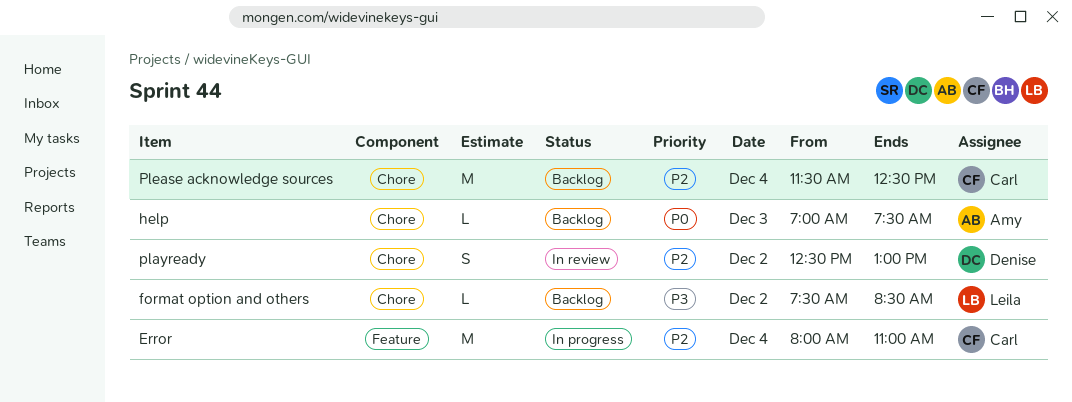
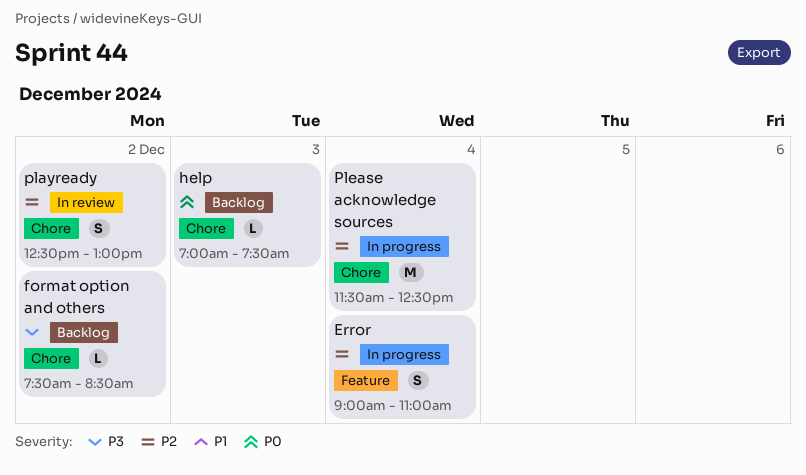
Error, estimate: M -> S
Error, begins: 08:00 -> 09:00
Please acknowledge sources, status: Backlog -> In progress

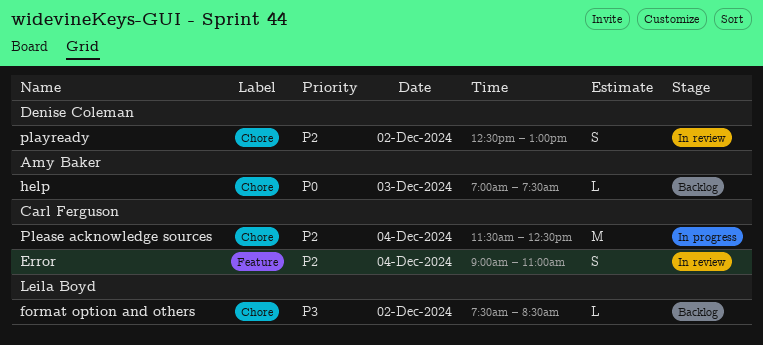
Error, status: In progress -> In review

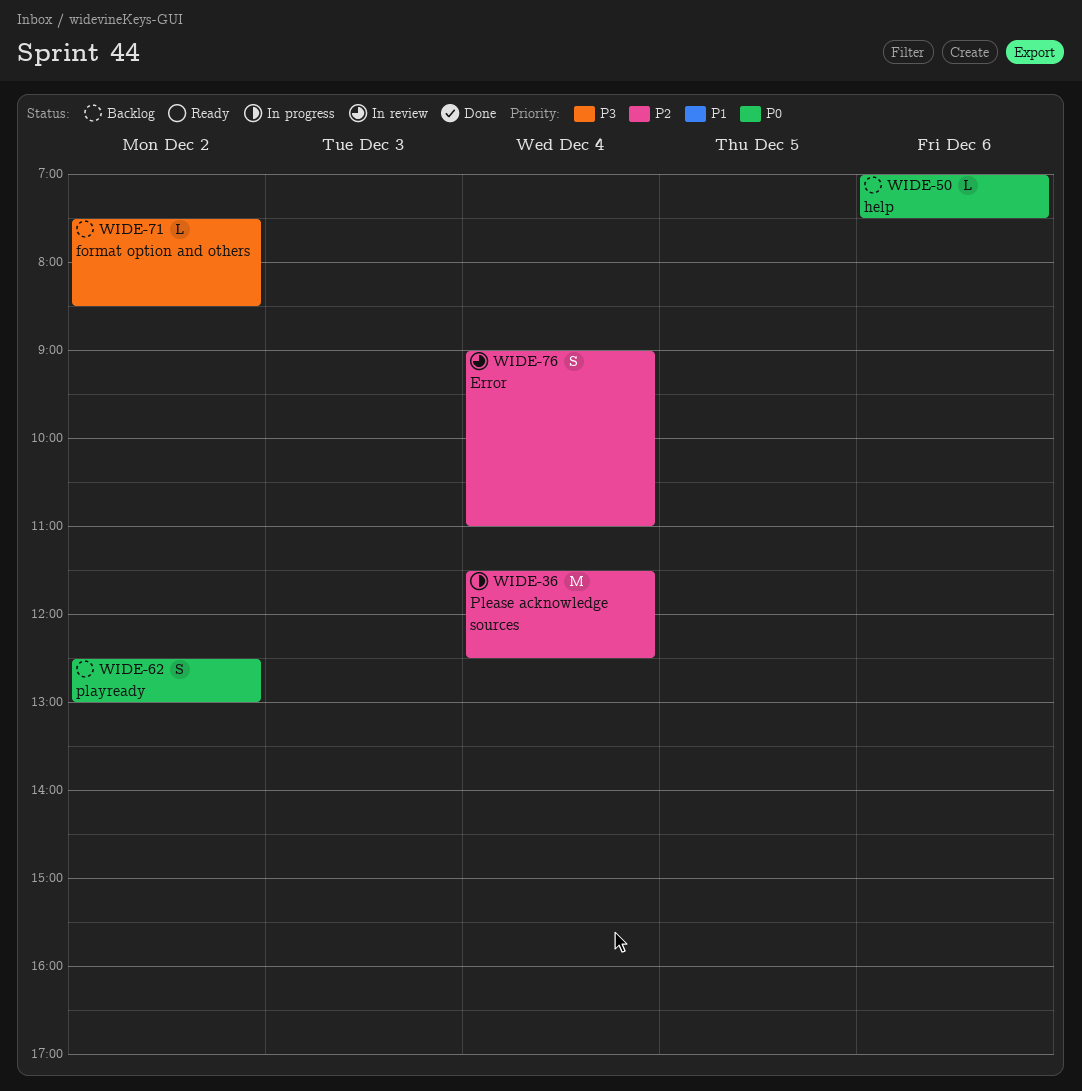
help, day: Dec 3 -> Dec 6
playready, status: In review -> Backlog
playready, priority: P2 -> P0

